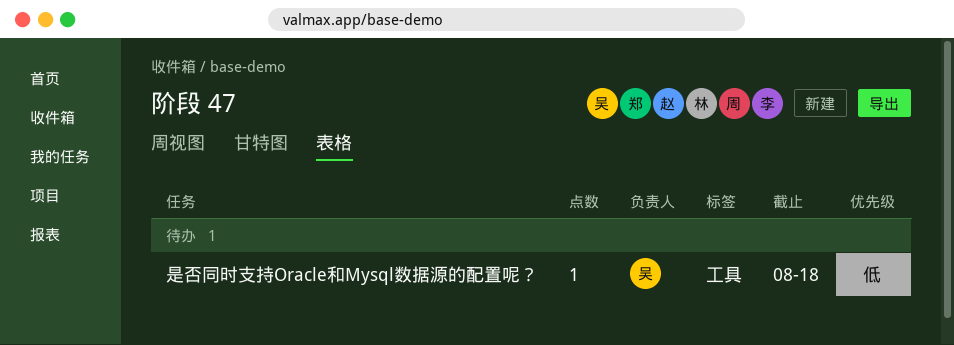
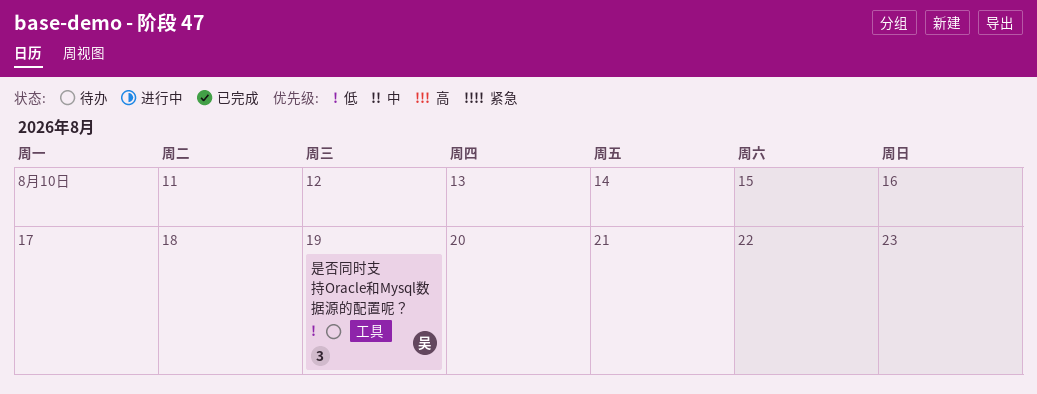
是否同时支持Oracle和Mysql数据源的配置呢？, estimate: 1 -> 3
是否同时支持Oracle和Mysql数据源的配置呢？, due: Aug 18 -> Aug 19

